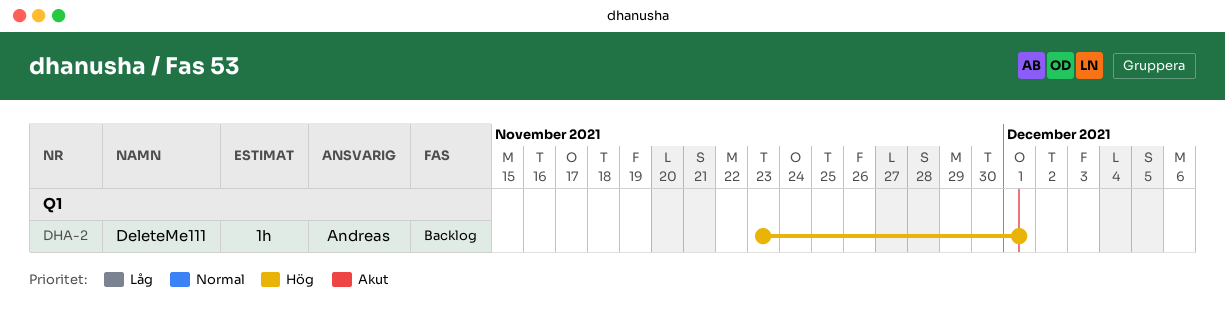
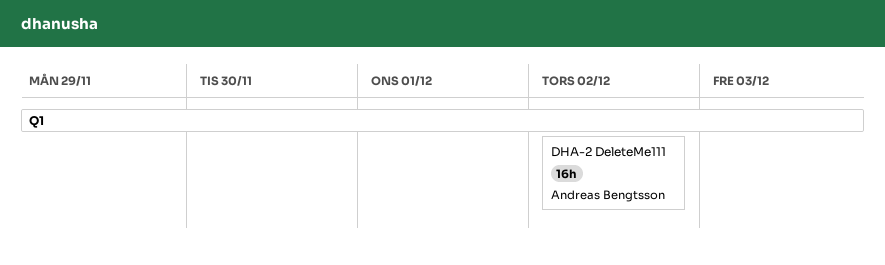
DHA-2, estimate: 1h -> 16h
DHA-2, due: Dec 1 -> Dec 2

